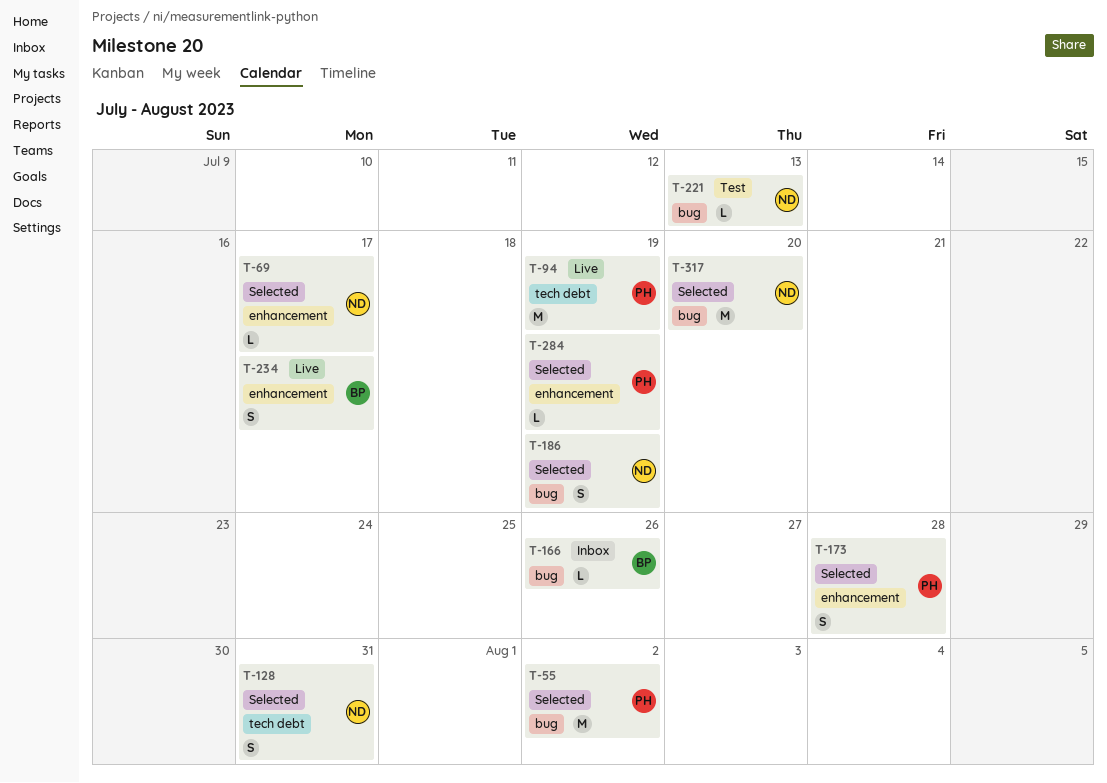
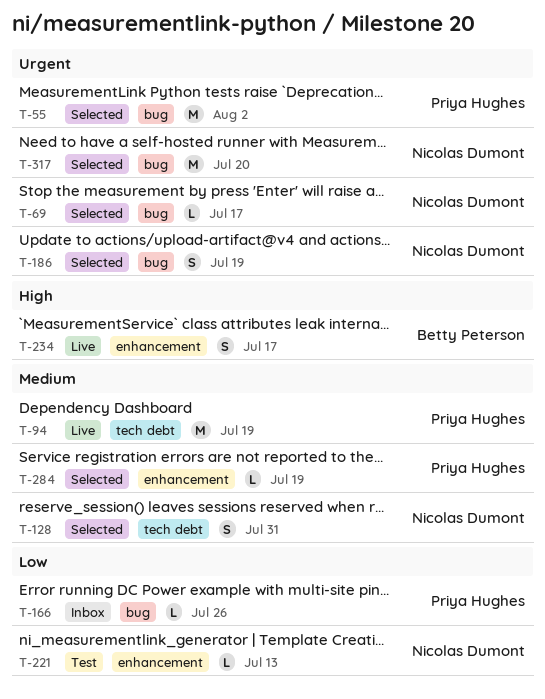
T-69, label: enhancement -> bug
T-166, owner: Betty Peterson -> Priya Hughes
T-173: present -> none
T-221, label: bug -> enhancement

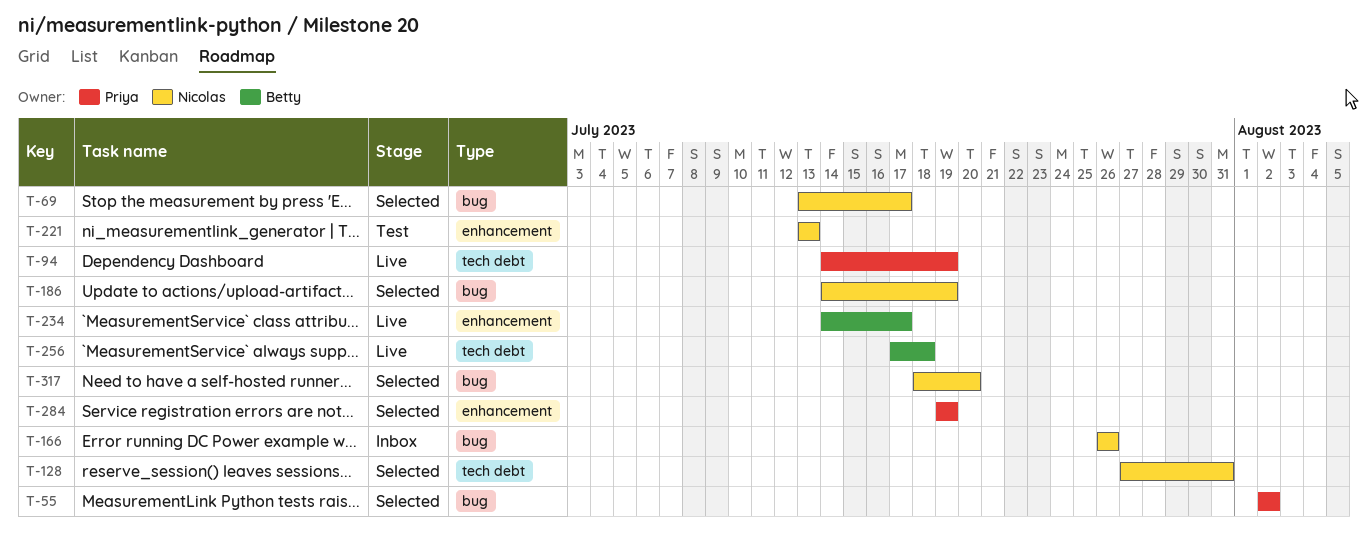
T-166, owner: Priya Hughes -> Nicolas Dumont
T-256: none -> present

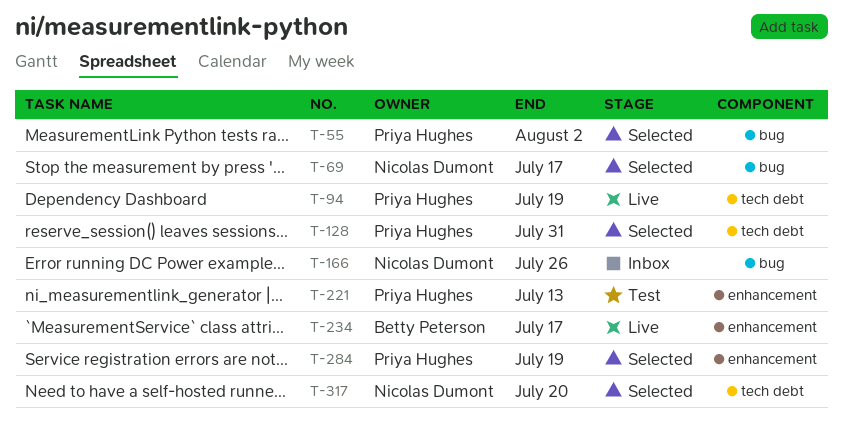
T-128, owner: Nicolas Dumont -> Priya Hughes
T-186: present -> none
T-221, owner: Nicolas Dumont -> Priya Hughes
T-256: present -> none
T-317, label: bug -> tech debt

